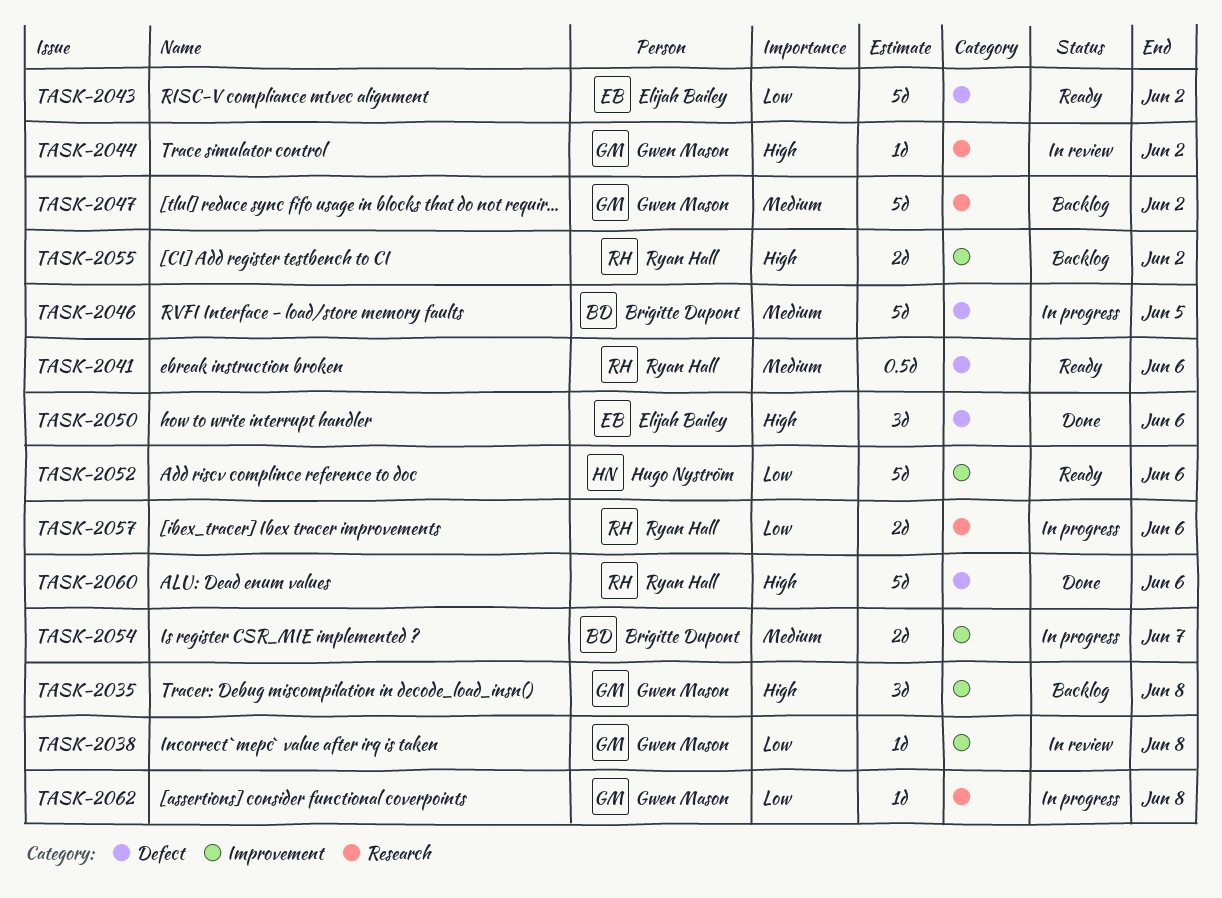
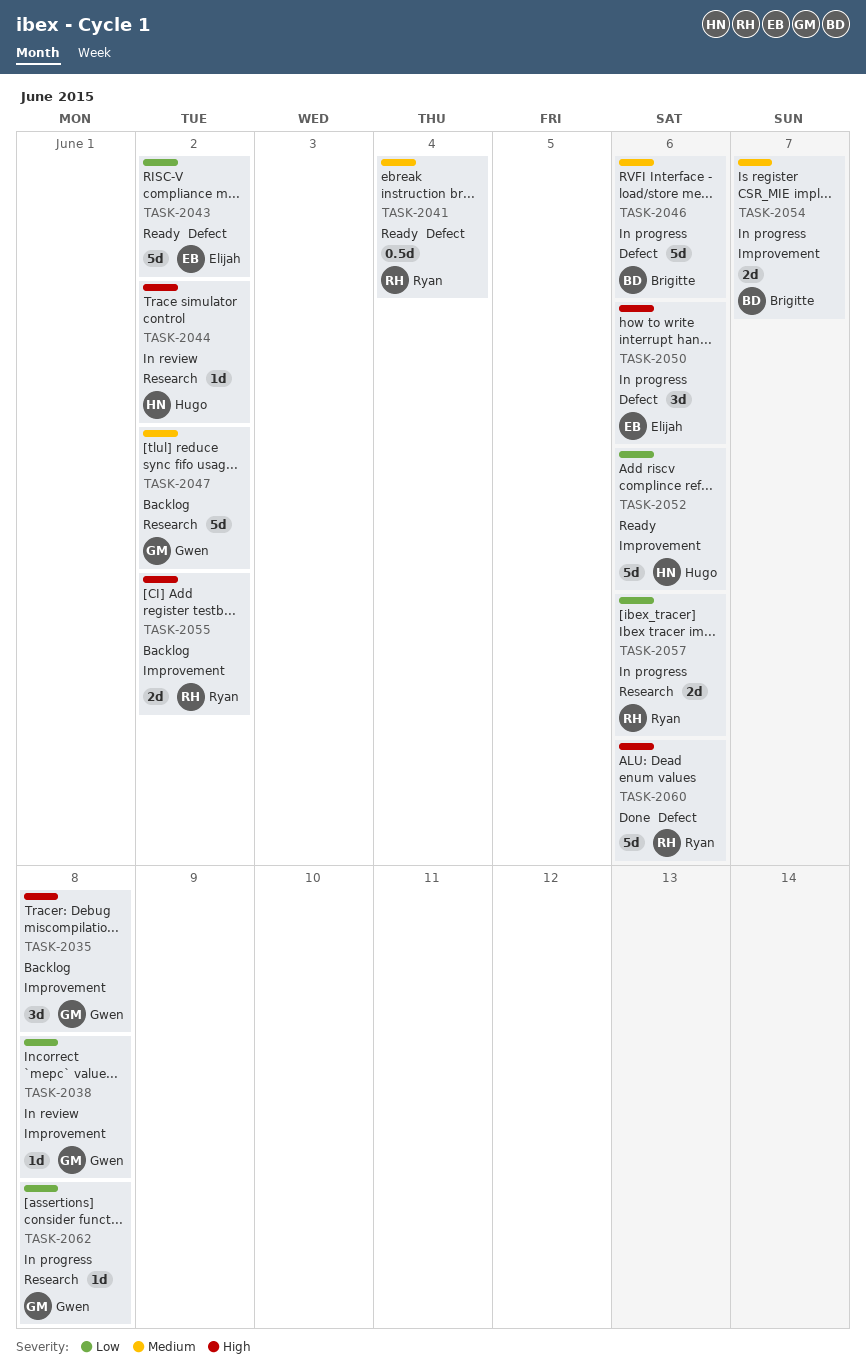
TASK-2041, due: Jun 6 -> Jun 4
TASK-2044, owner: Gwen Mason -> Hugo Nyström
TASK-2046, due: Jun 5 -> Jun 6
TASK-2050, status: Done -> In progress

